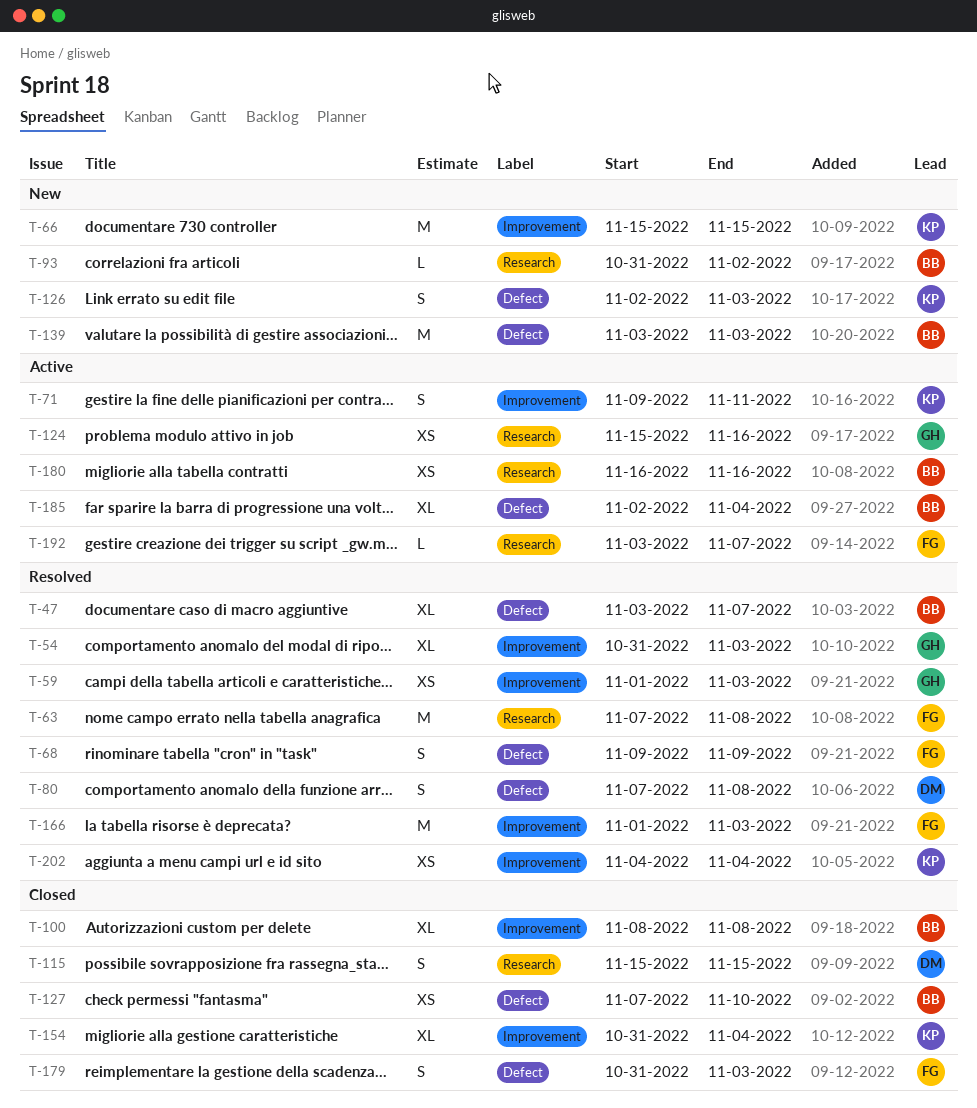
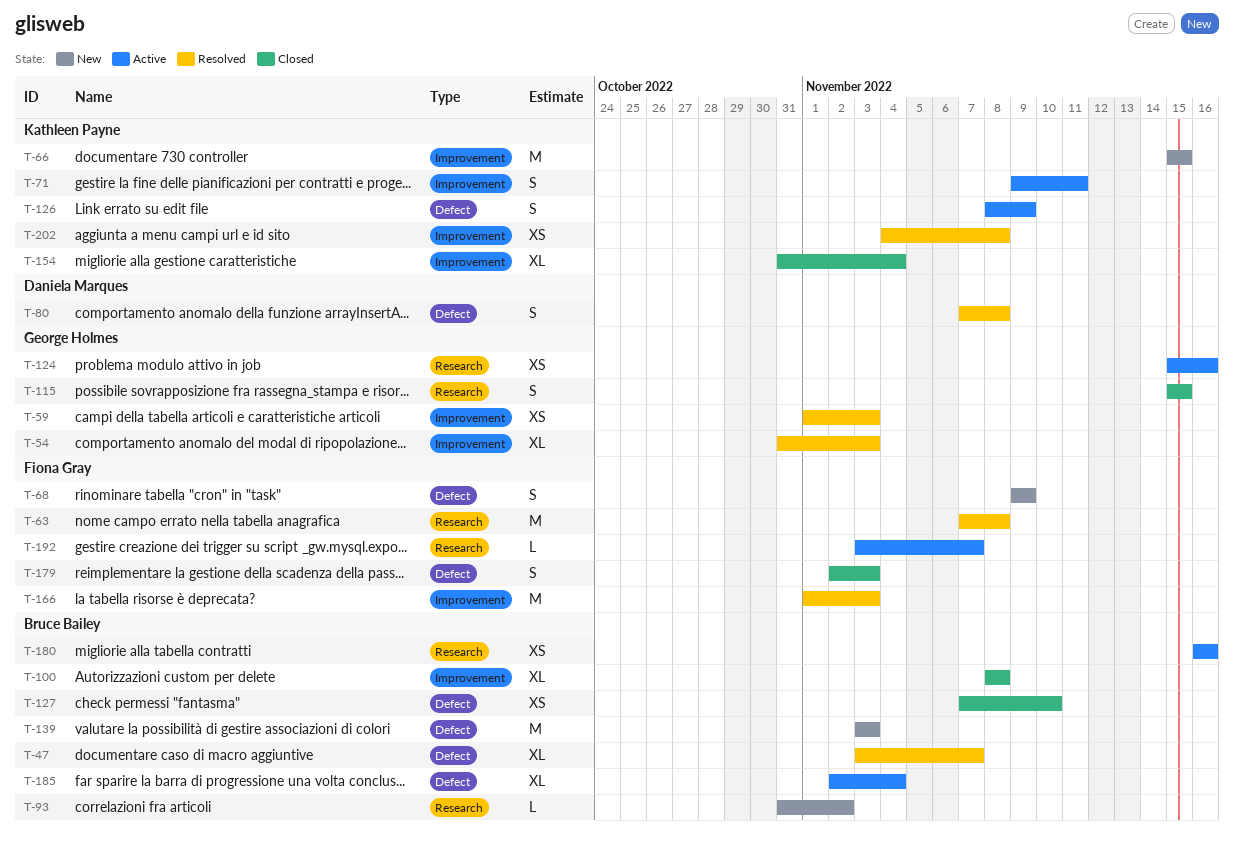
T-68, status: Resolved -> New
T-115, owner: Daniela Marques -> George Holmes
T-126, status: New -> Active
T-126, start: Nov 2 -> Nov 8
T-126, due: Nov 3 -> Nov 9
T-179, start: Oct 31 -> Nov 2
T-202, due: Nov 4 -> Nov 8

